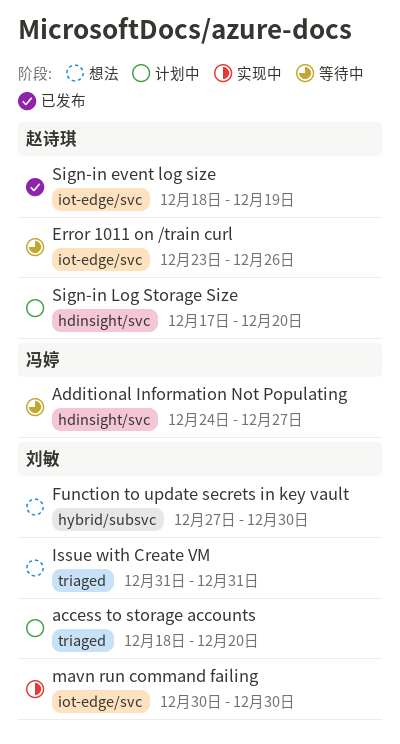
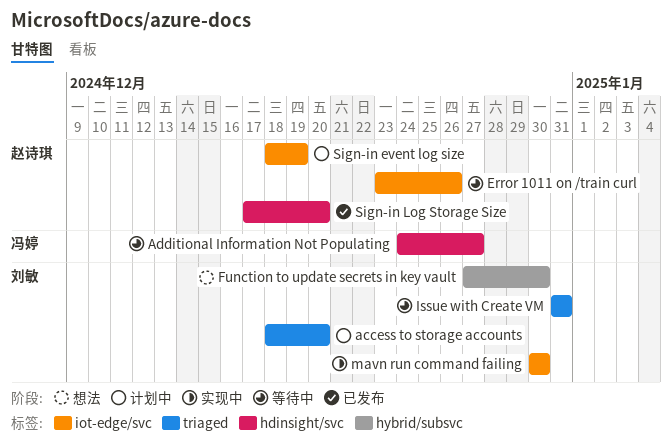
Issue with Create VM, status: 想法 -> 等待中
Sign-in event log size, status: 已发布 -> 计划中
Sign-in Log Storage Size, status: 计划中 -> 已发布

